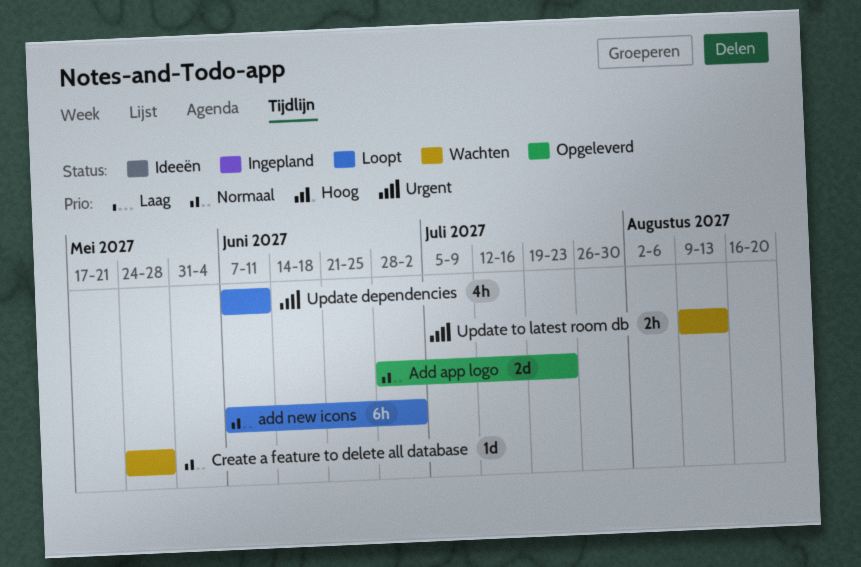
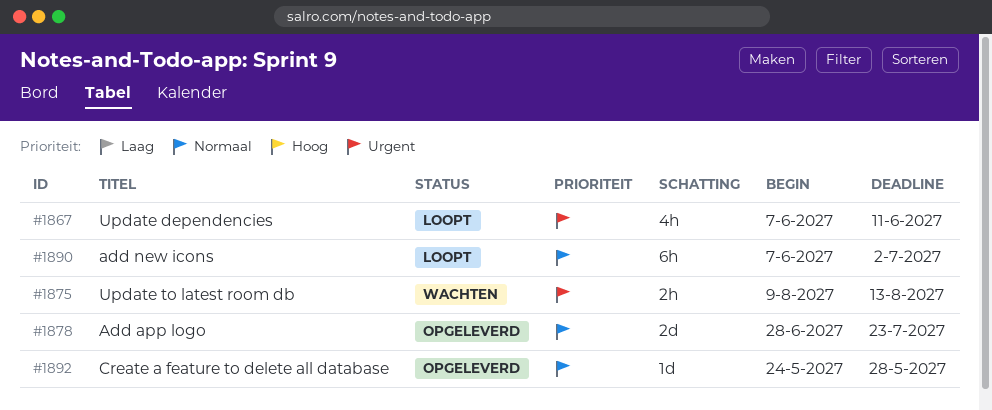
Create a feature to delete all database, status: Wachten -> Opgeleverd

